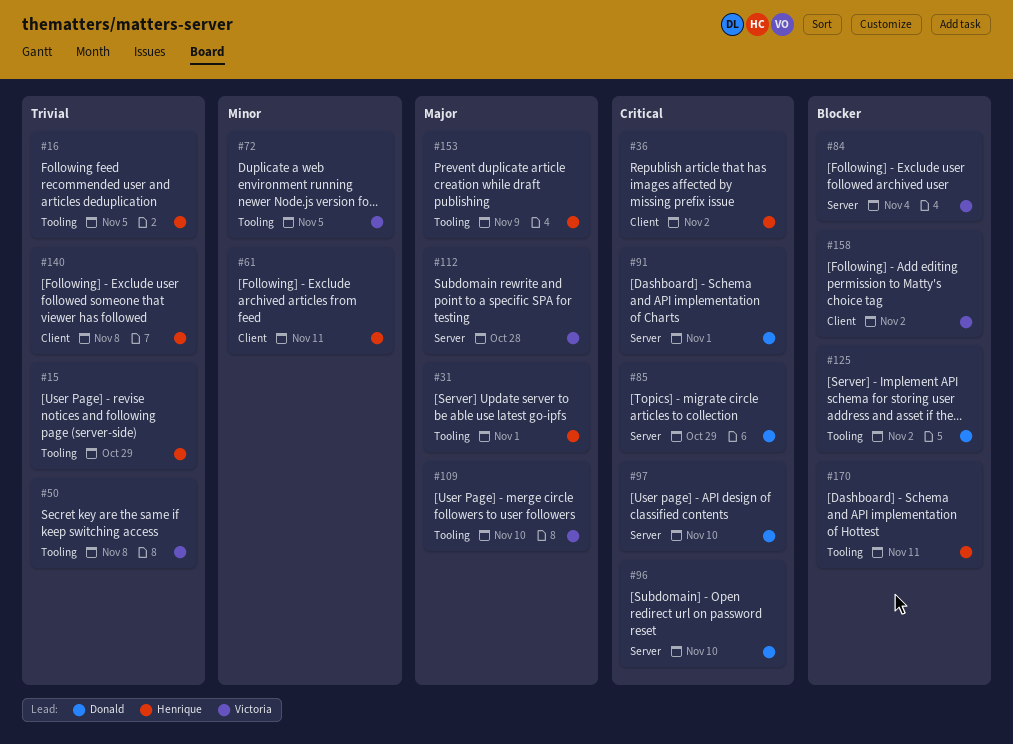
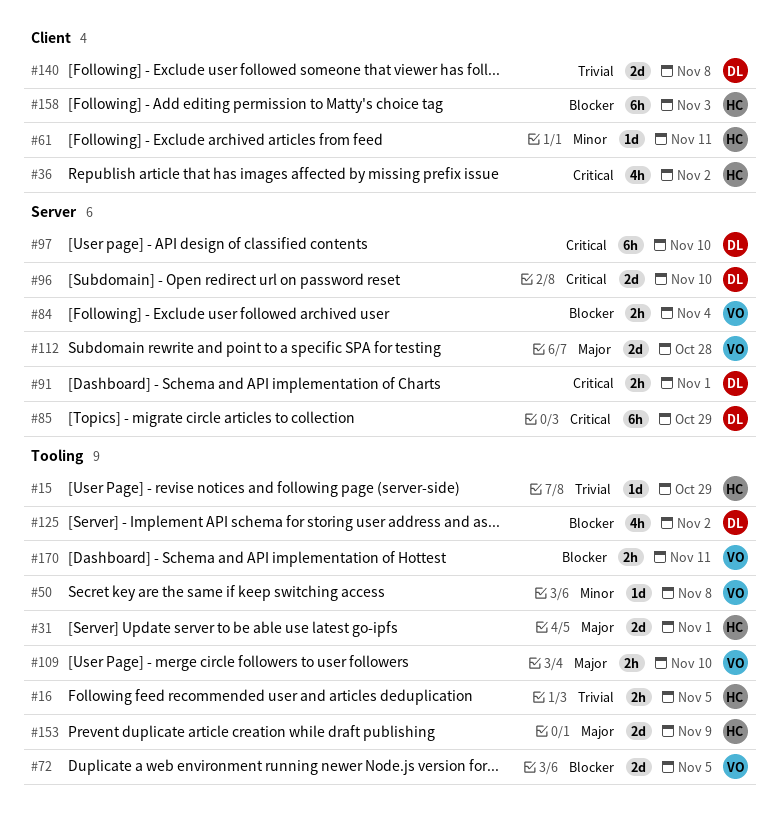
#50, priority: Trivial -> Minor
#72, priority: Minor -> Blocker
#140, owner: Henrique -> Donald
#158, owner: Victoria -> Henrique
#158, due: Nov 2 -> Nov 3
#170, owner: Henrique -> Victoria

